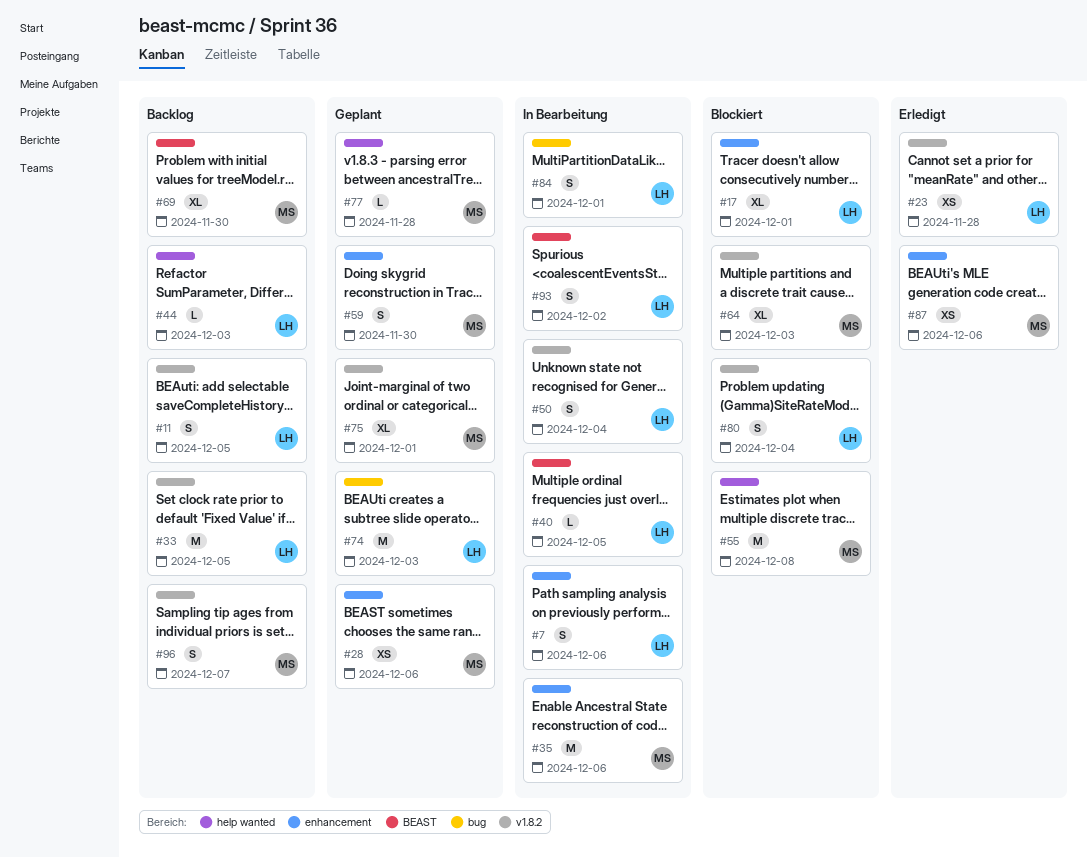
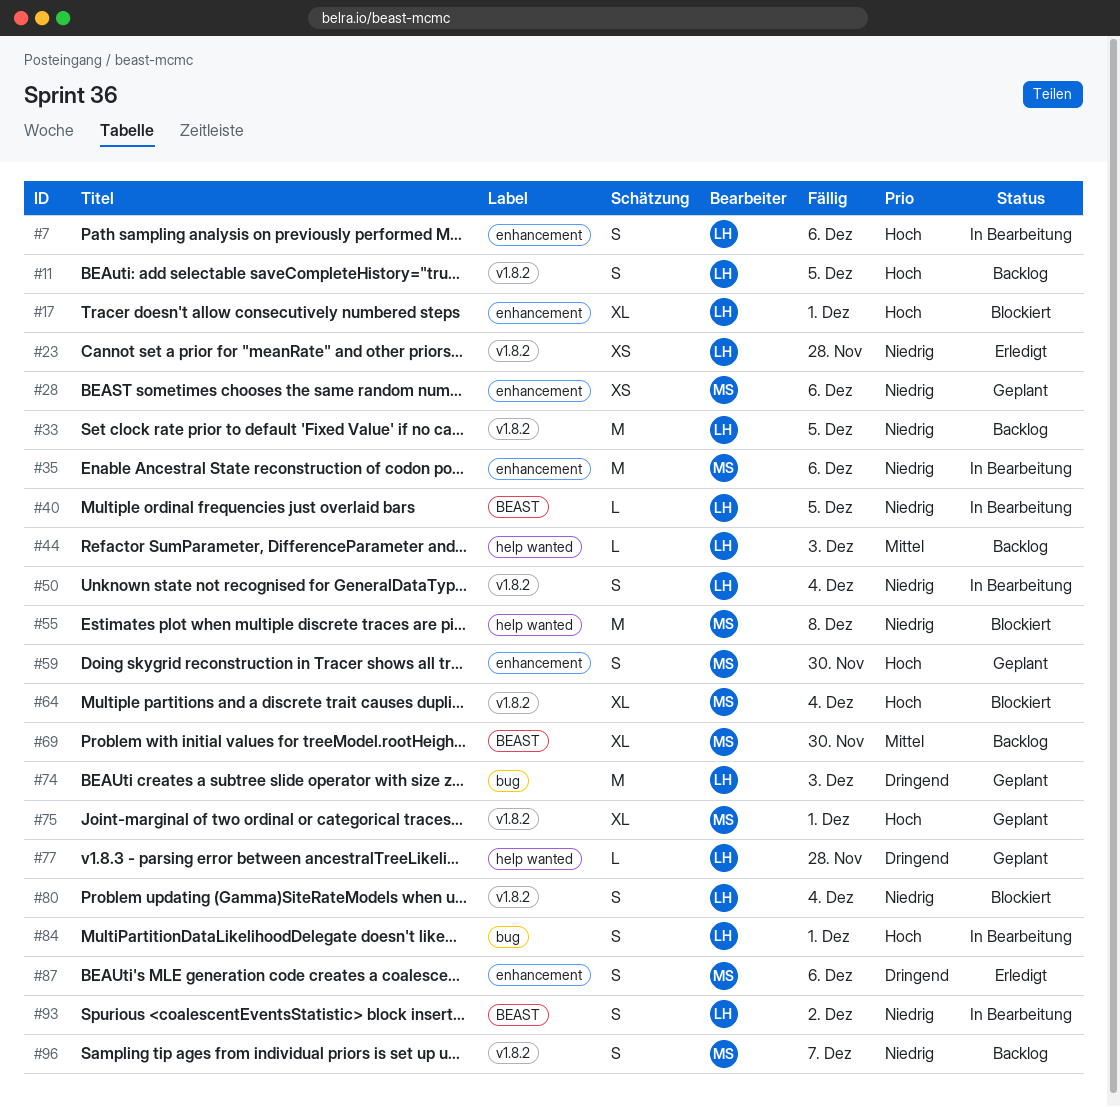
#64, due: Dec 3 -> Dec 4
#77, owner: MS -> LH
#87, estimate: XS -> S

